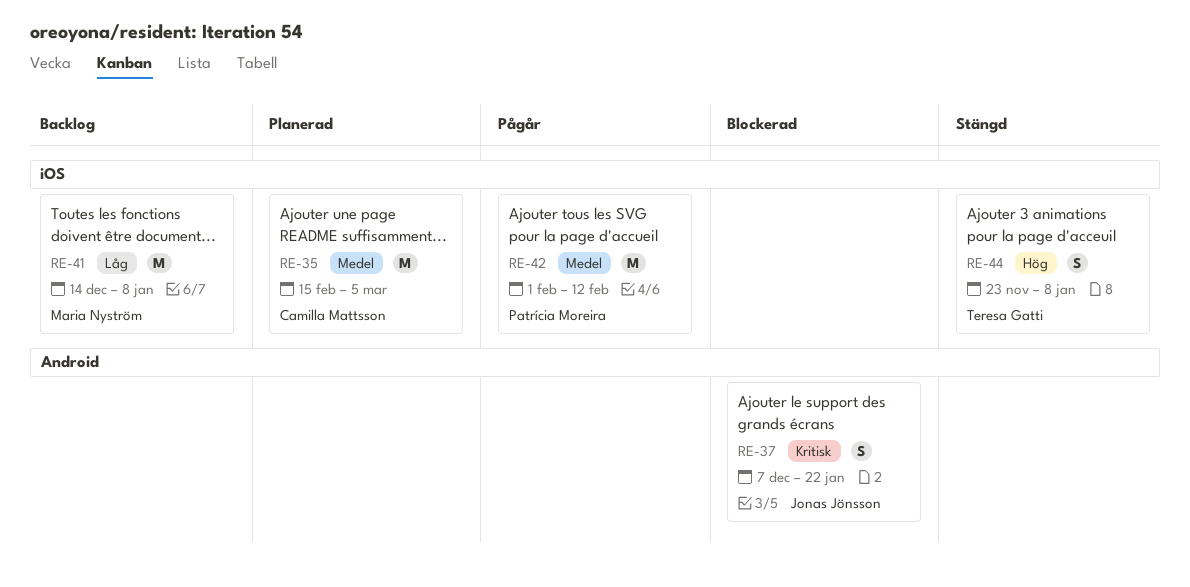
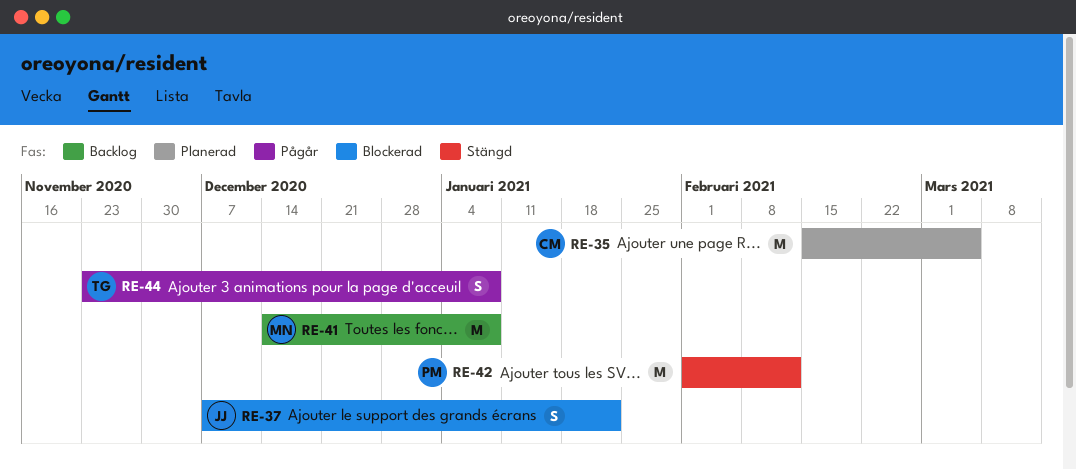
RE-42, status: Pågår -> Stängd
RE-44, status: Stängd -> Pågår

